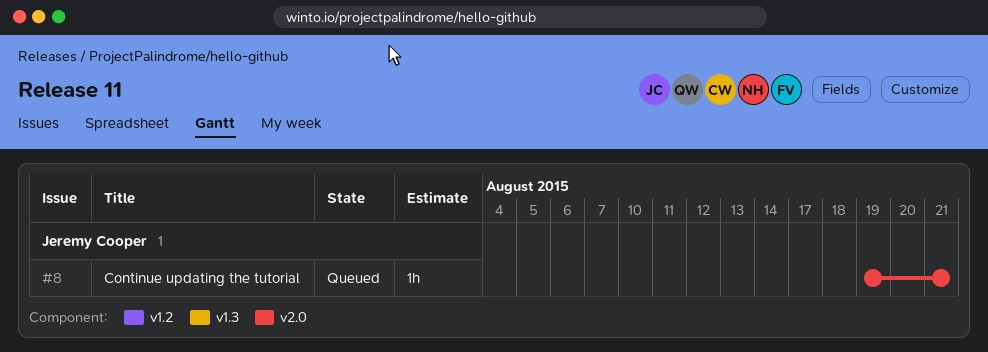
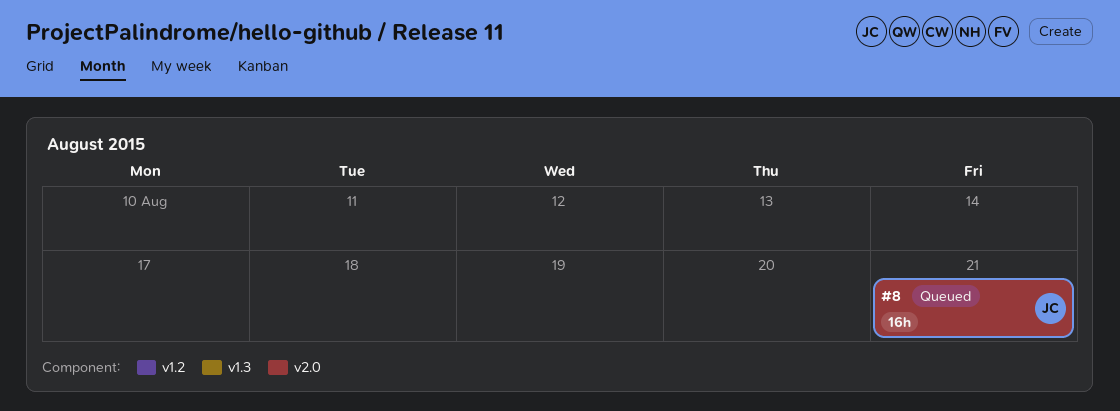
#8, estimate: 1h -> 16h

